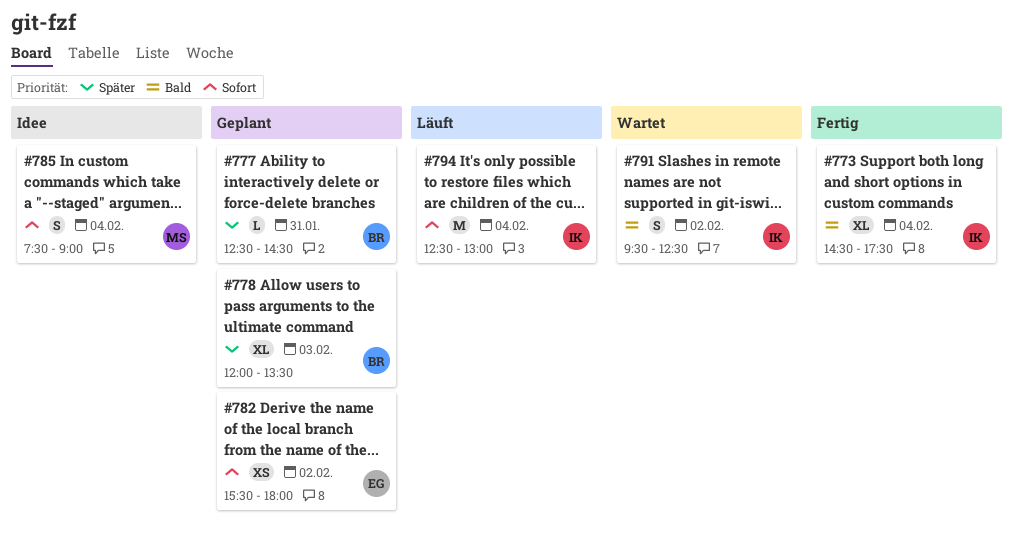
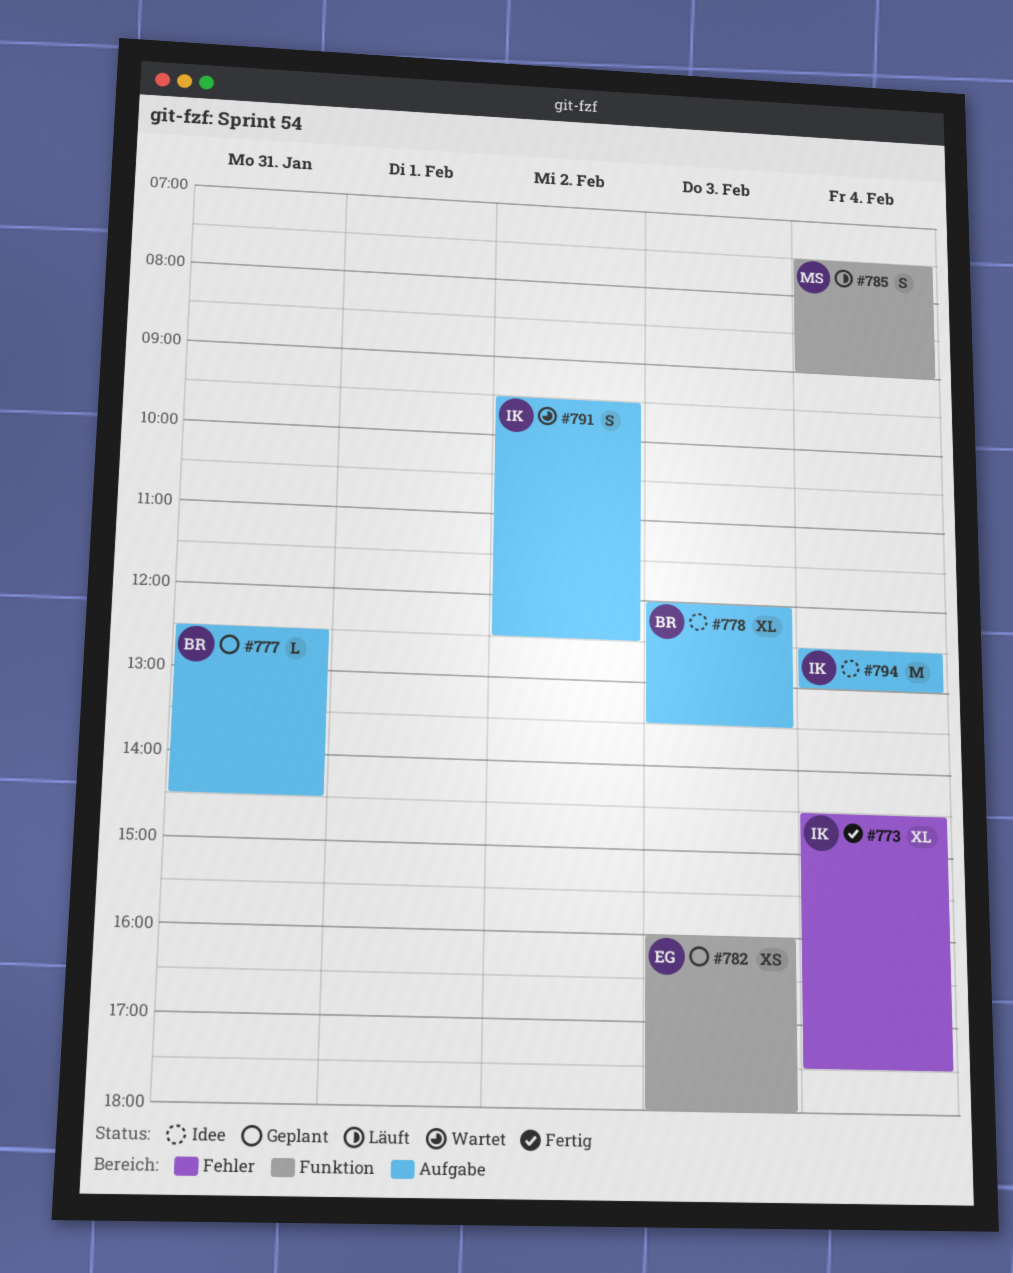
#778, status: Geplant -> Idee
#782, day: Feb 2 -> Feb 3
#782, begins: 15:30 -> 16:00
#785, status: Idee -> Läuft
#794, status: Läuft -> Idee

